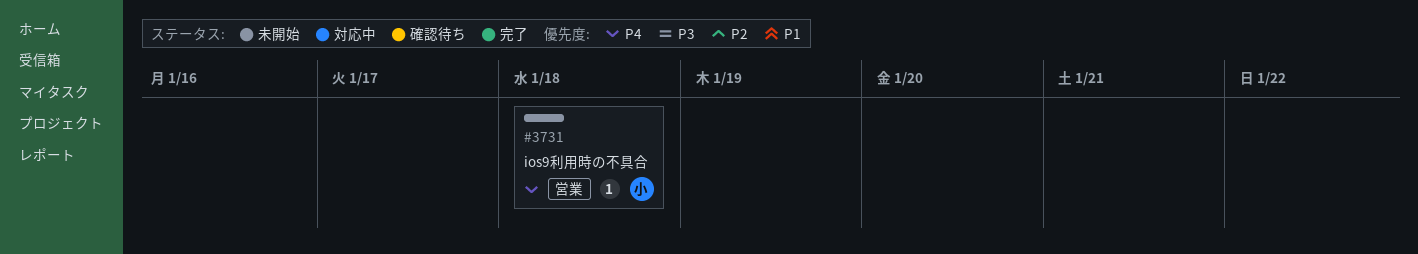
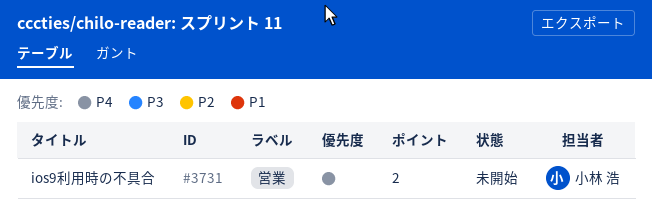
#3731, estimate: 1 -> 2

